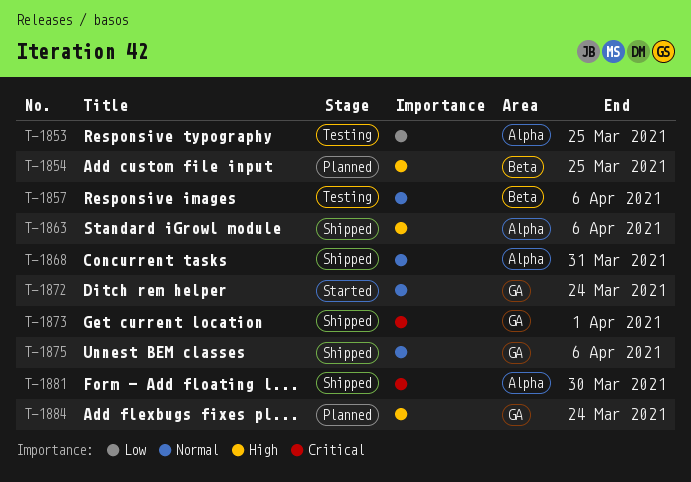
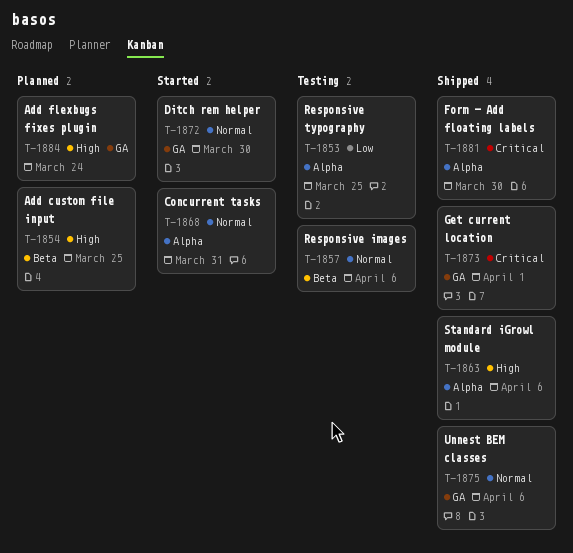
T-1868, status: Shipped -> Started
T-1872, due: Mar 24 -> Mar 30

